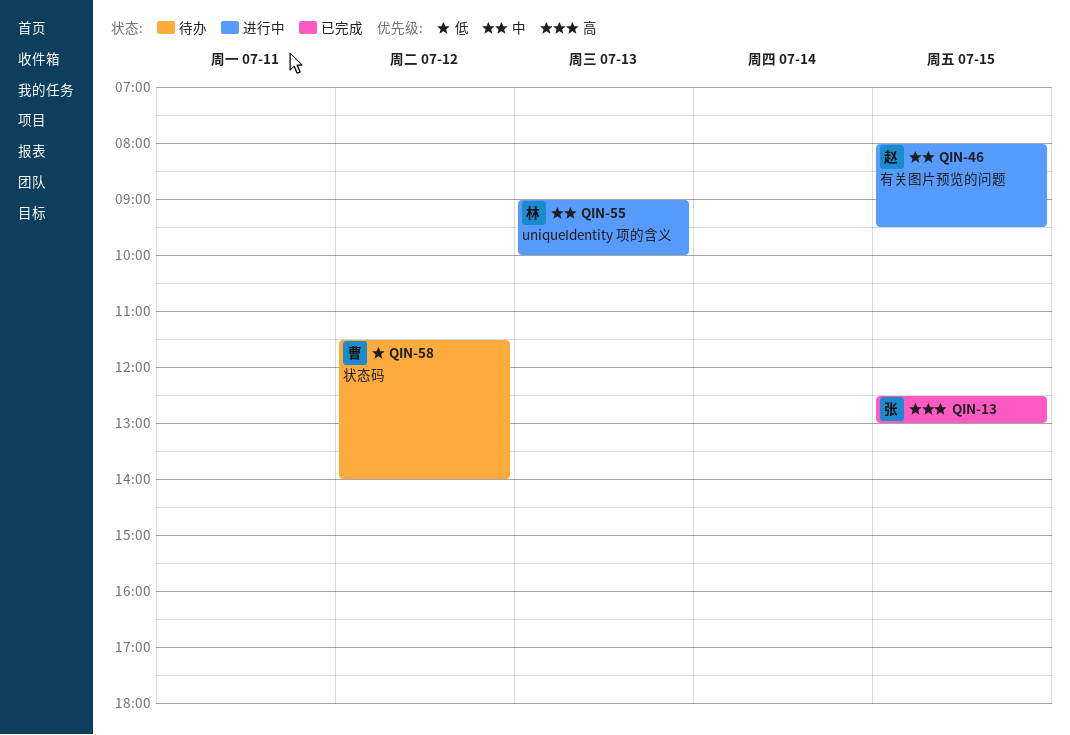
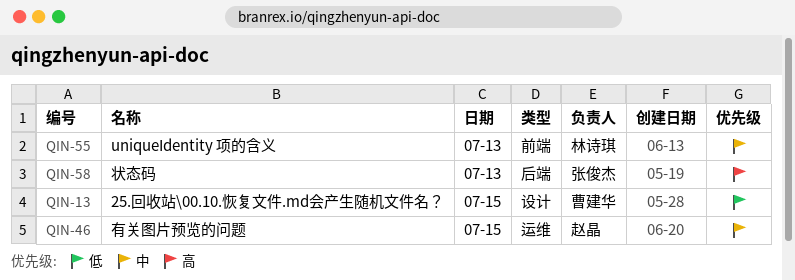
QIN-13, owner: 张俊杰 -> 曹建华
QIN-13, priority: 高 -> 低
QIN-58, owner: 曹建华 -> 张俊杰
QIN-58, priority: 低 -> 高
QIN-58, day: Jul 12 -> Jul 13

